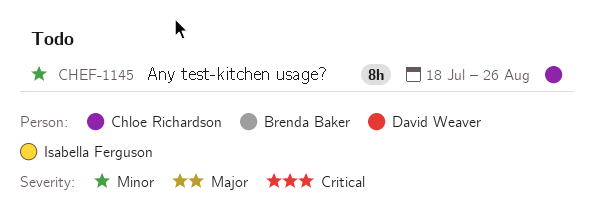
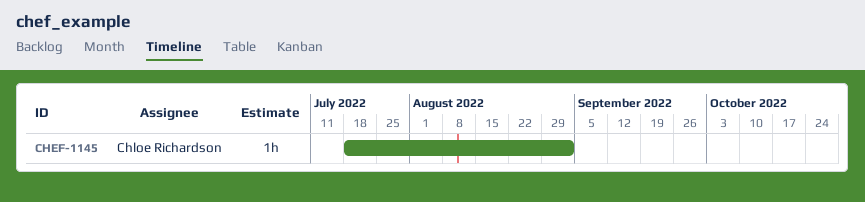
CHEF-1145, estimate: 8h -> 1h
CHEF-1145, due: Aug 26 -> Sep 2

